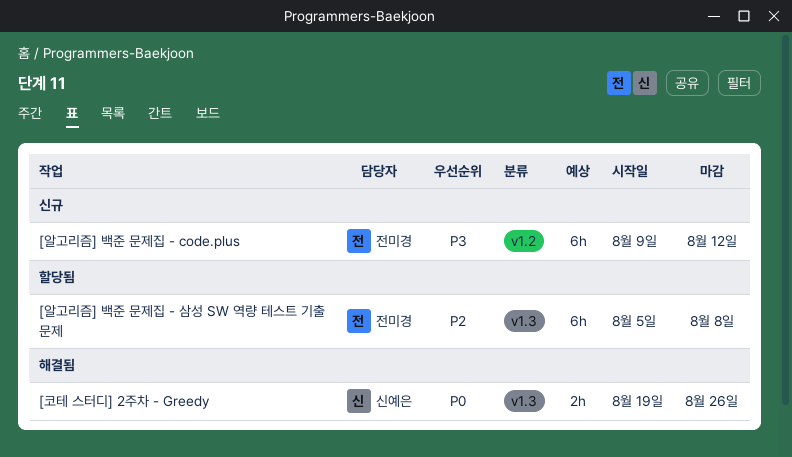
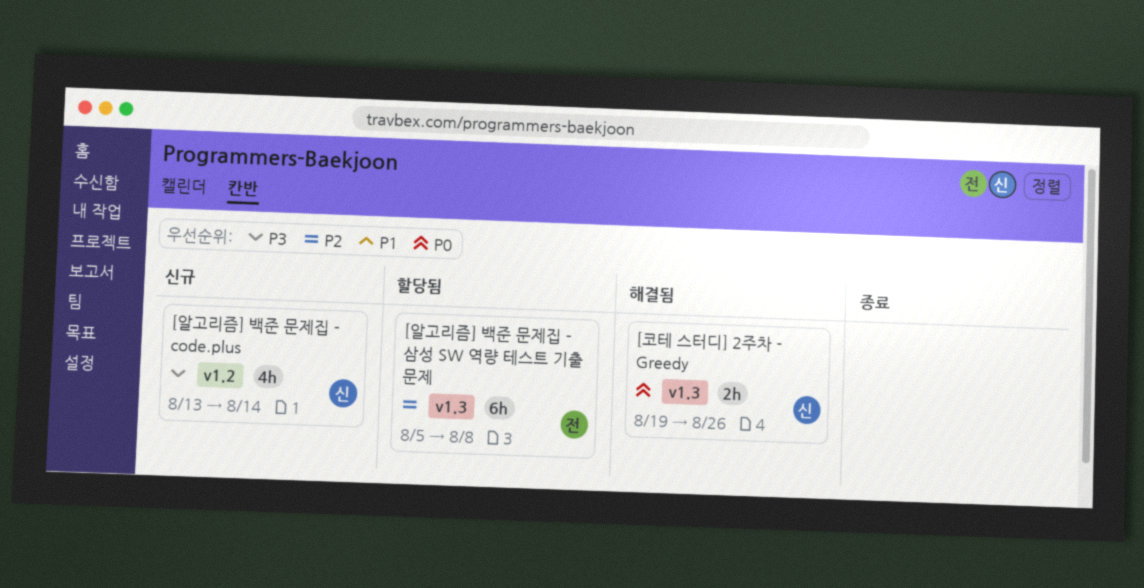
[알고리즘] 백준 문제집 - code.plus, owner: 전미경 -> 신예은
[알고리즘] 백준 문제집 - code.plus, estimate: 6h -> 4h
[알고리즘] 백준 문제집 - code.plus, start: Aug 9 -> Aug 13
[알고리즘] 백준 문제집 - code.plus, due: Aug 12 -> Aug 14

